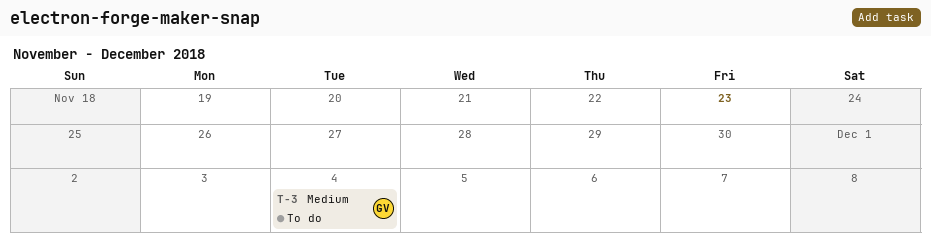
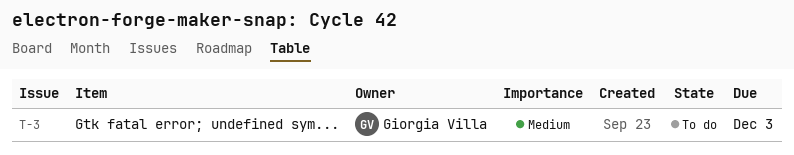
T-3, due: Dec 4 -> Dec 3

